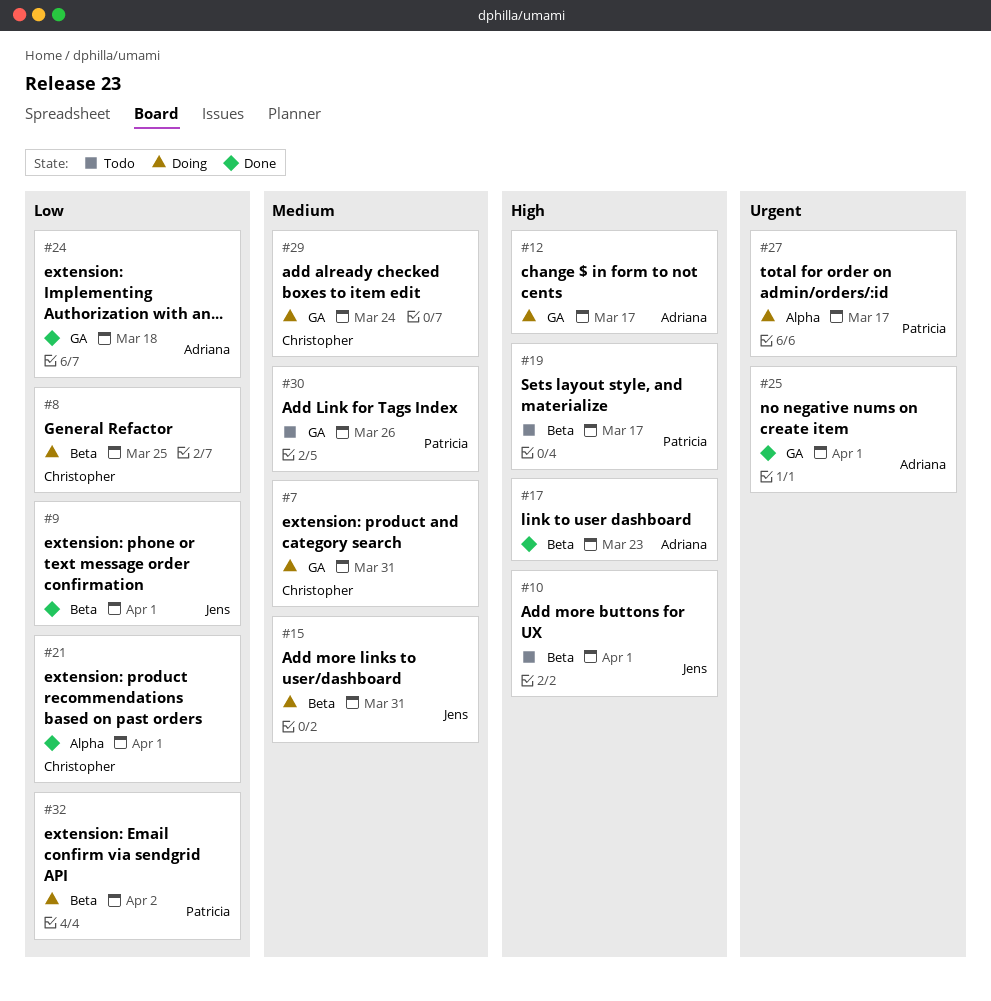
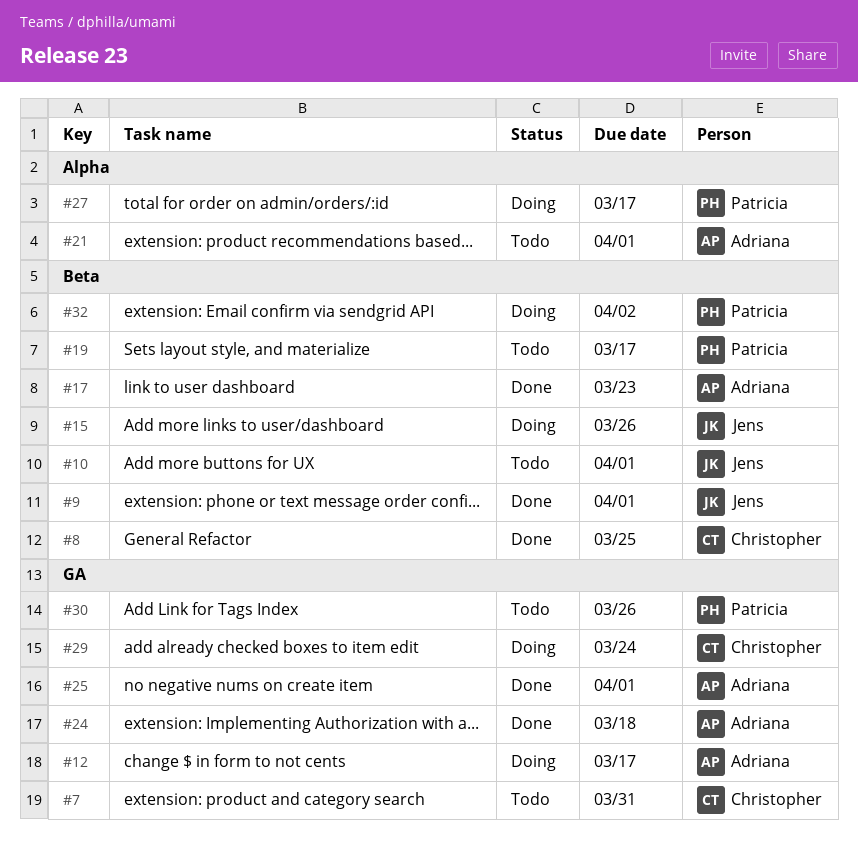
#7, status: Doing -> Todo
#8, status: Doing -> Done
#15, due: Mar 31 -> Mar 26
#21, status: Done -> Todo
#21, owner: Christopher -> Adriana

